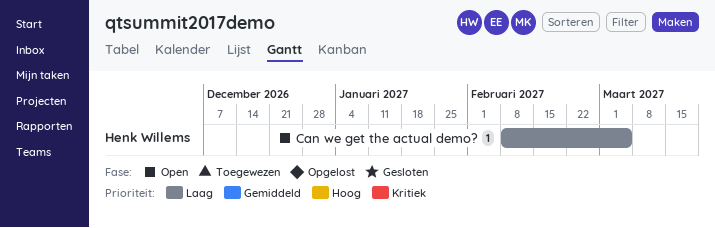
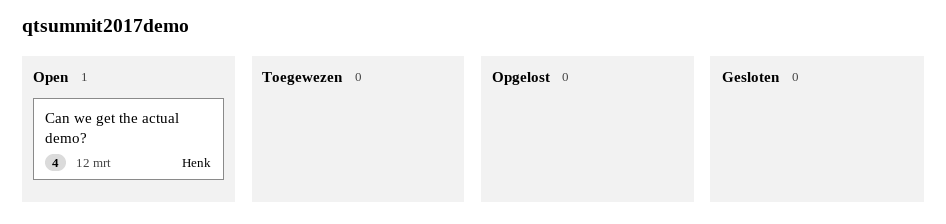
Can we get the actual demo?, estimate: 1 -> 4
Can we get the actual demo?, due: Mar 5 -> Mar 12

